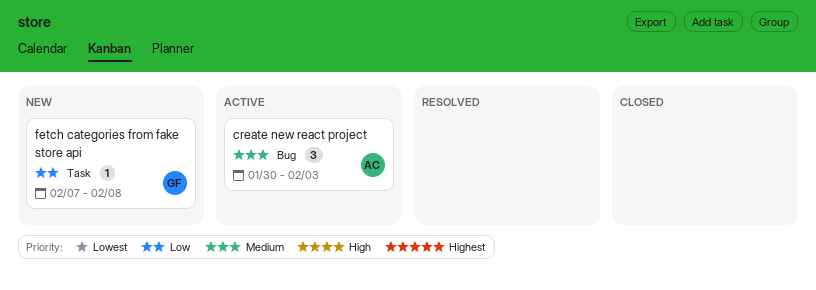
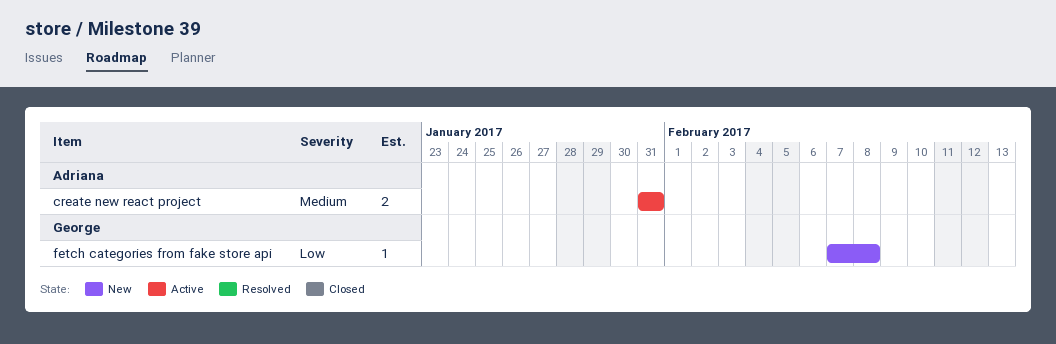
create new react project, estimate: 3 -> 2
create new react project, start: Jan 30 -> Jan 31
create new react project, due: Feb 3 -> Jan 31

